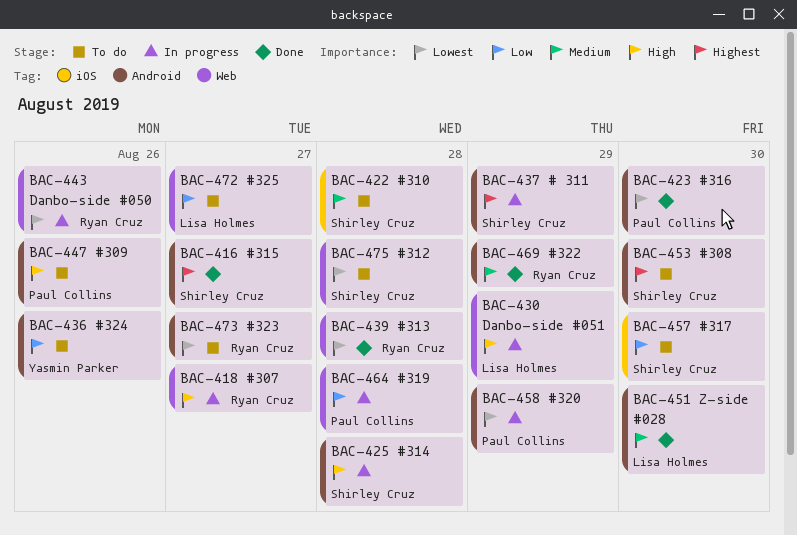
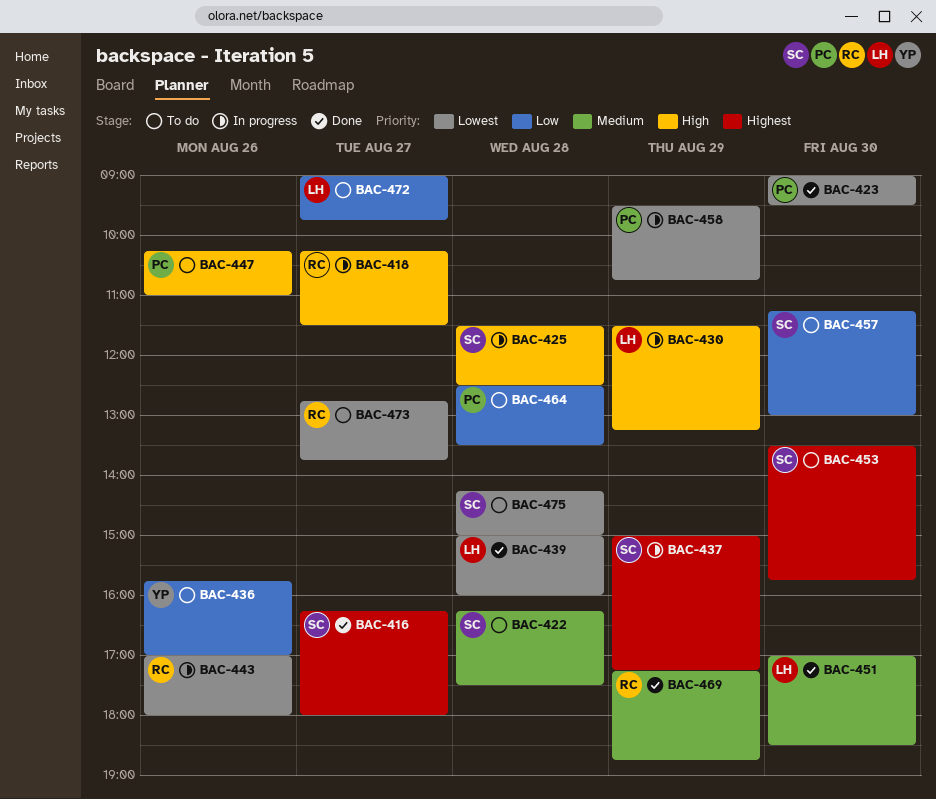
BAC-439, owner: Ryan Cruz -> Lisa Holmes
BAC-464, status: In progress -> To do

